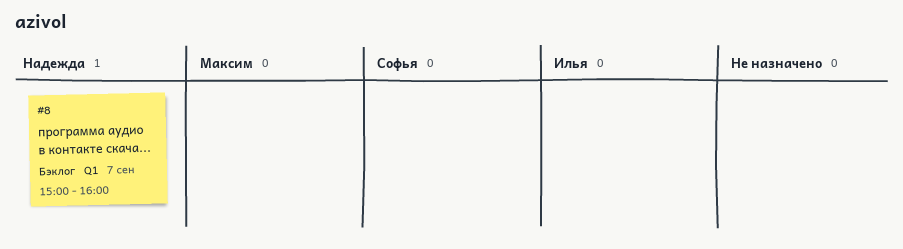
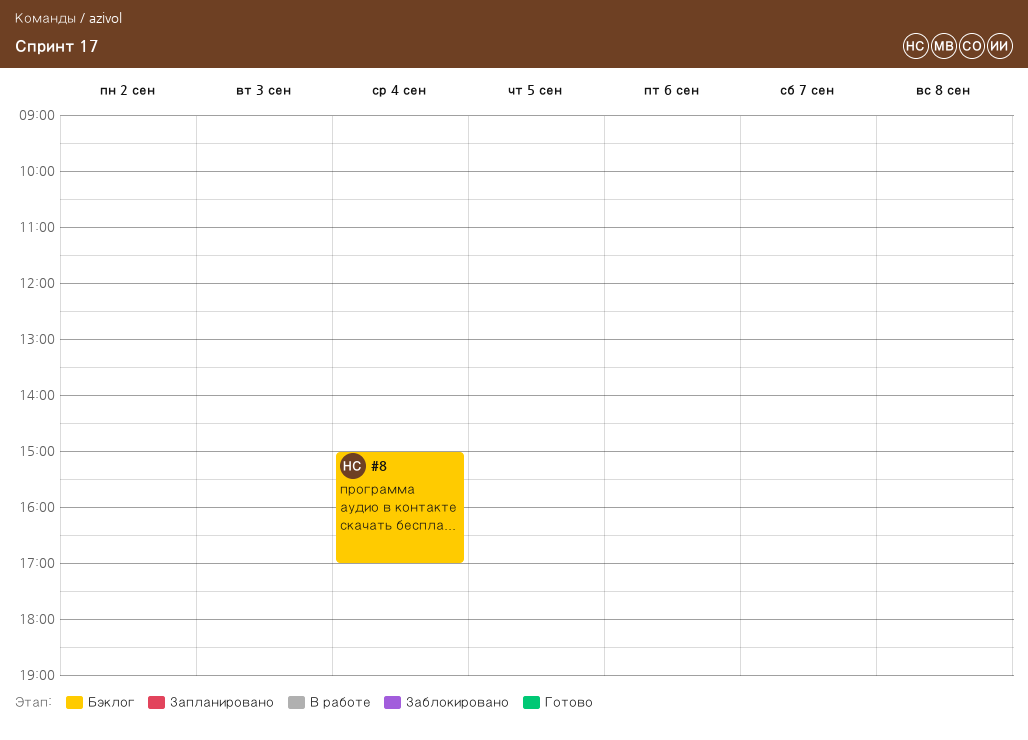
#8, day: Sep 7 -> Sep 4
#8, ends: 16:00 -> 17:00

